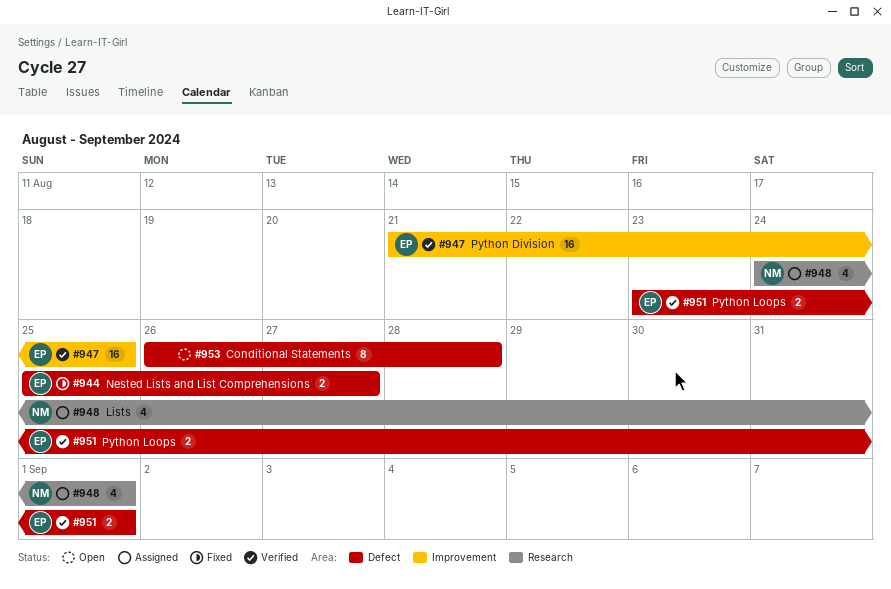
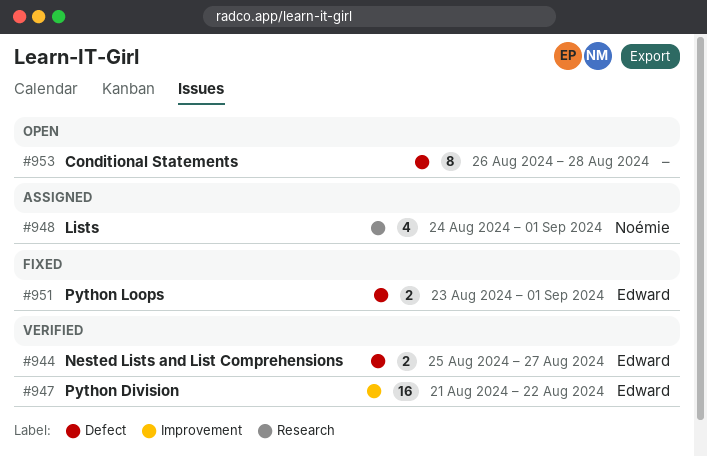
#944, status: Fixed -> Verified
#947, due: Aug 25 -> Aug 22
#951, status: Verified -> Fixed

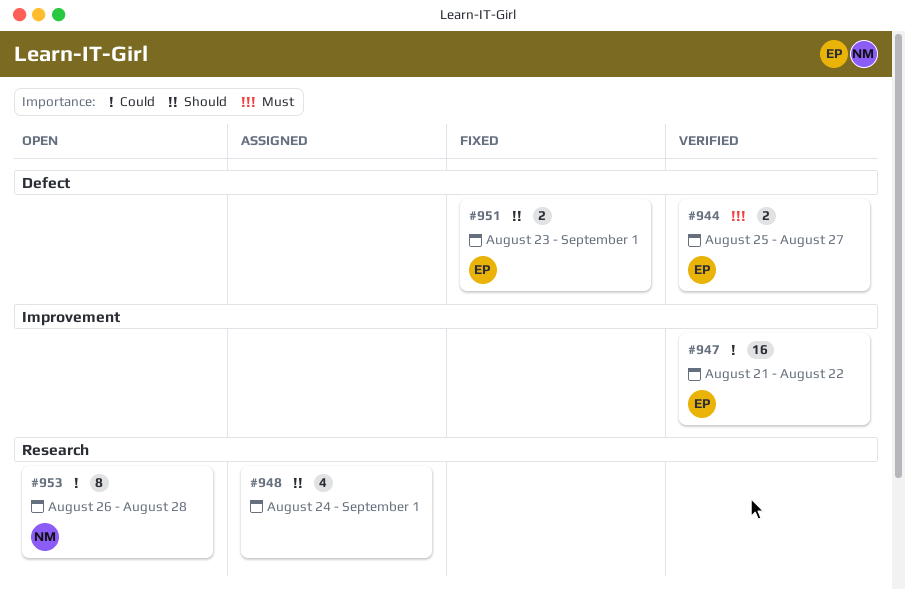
#948, owner: Noémie -> none
#953, owner: none -> Noémie
#953, label: Defect -> Research

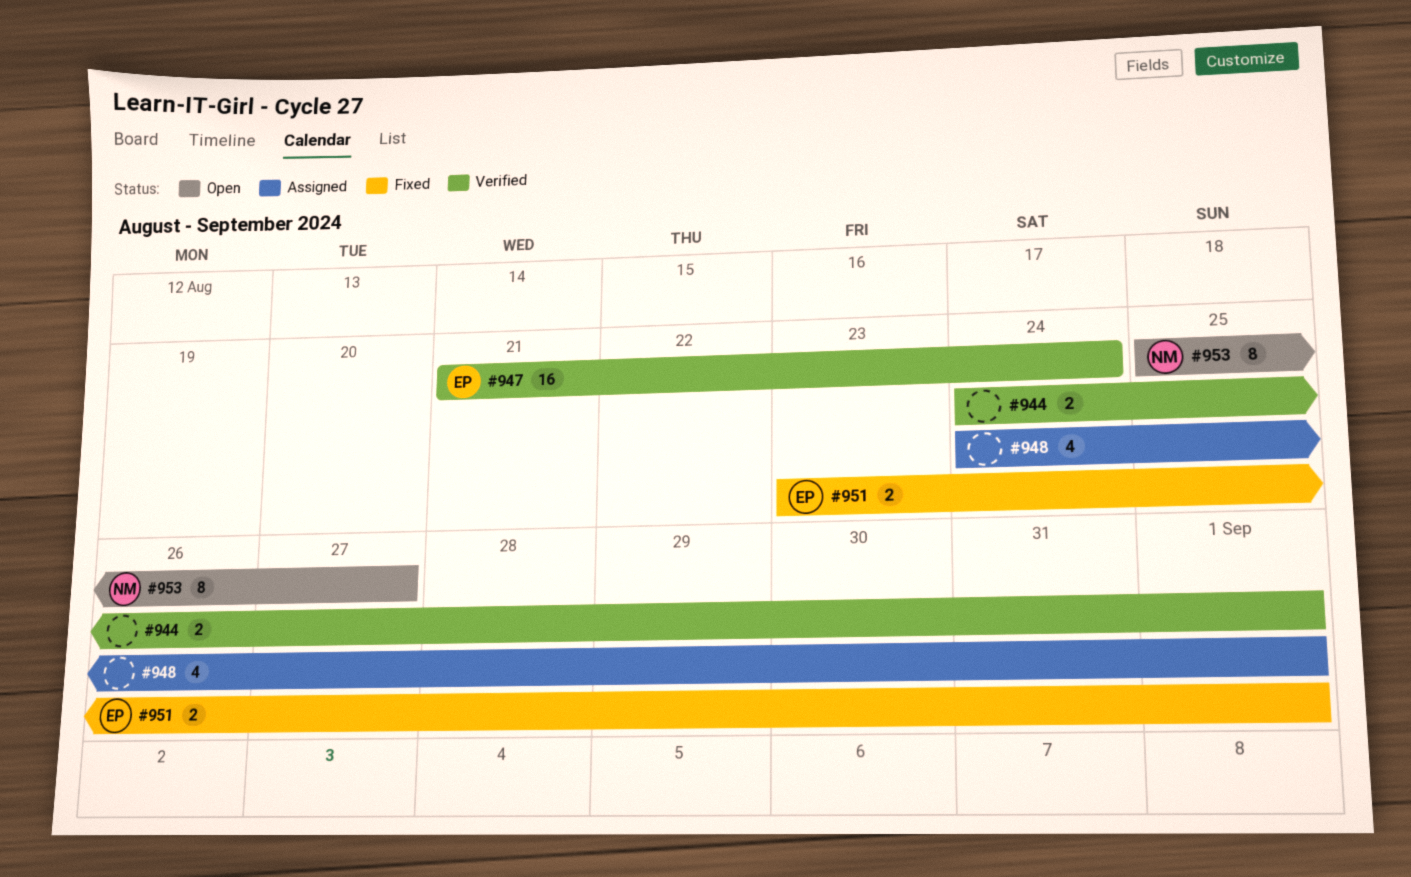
#944, owner: EP -> none
#944, start: Aug 25 -> Aug 24
#944, due: Aug 27 -> Sep 1
#947, due: Aug 22 -> Aug 24
#953, start: Aug 26 -> Aug 25
#953, due: Aug 28 -> Aug 27

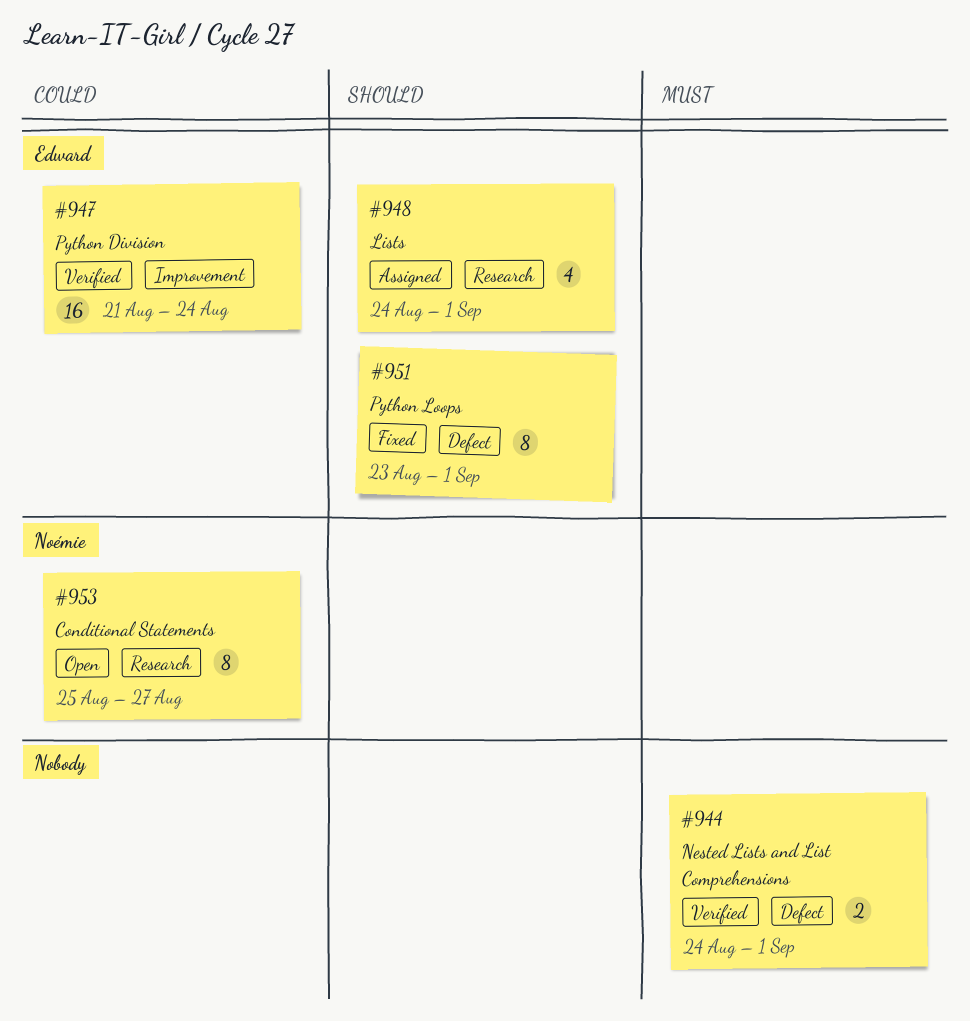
#948, owner: none -> Edward
#951, estimate: 2 -> 8

